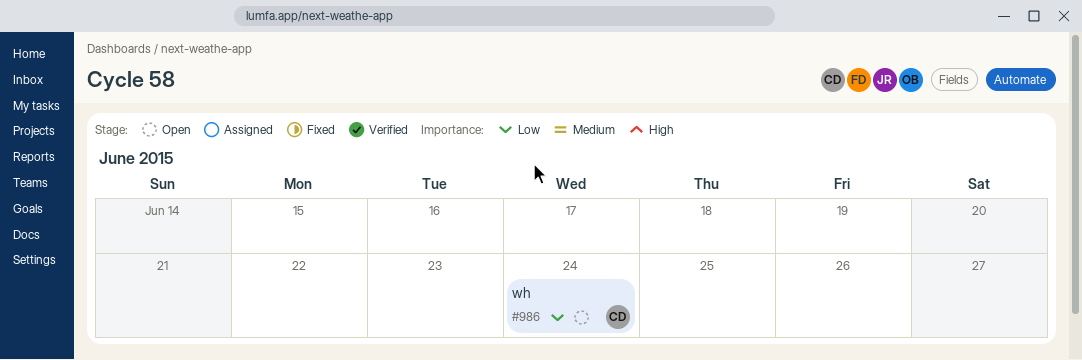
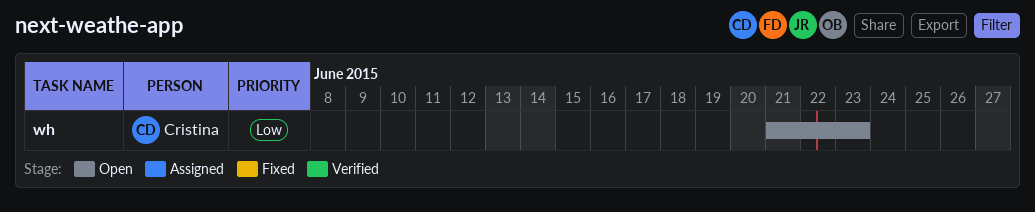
wh, due: Jun 24 -> Jun 23

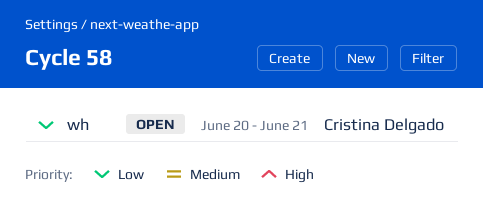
wh, start: Jun 21 -> Jun 20
wh, due: Jun 23 -> Jun 21

